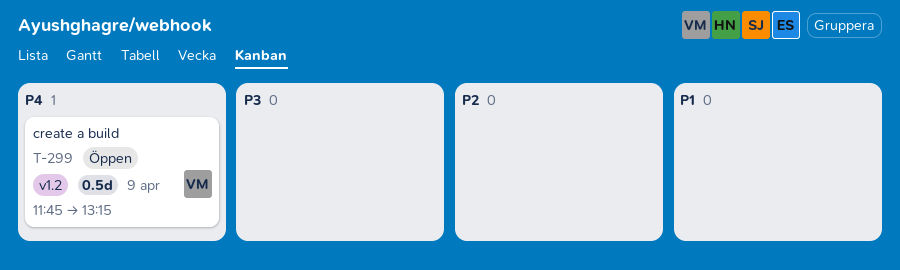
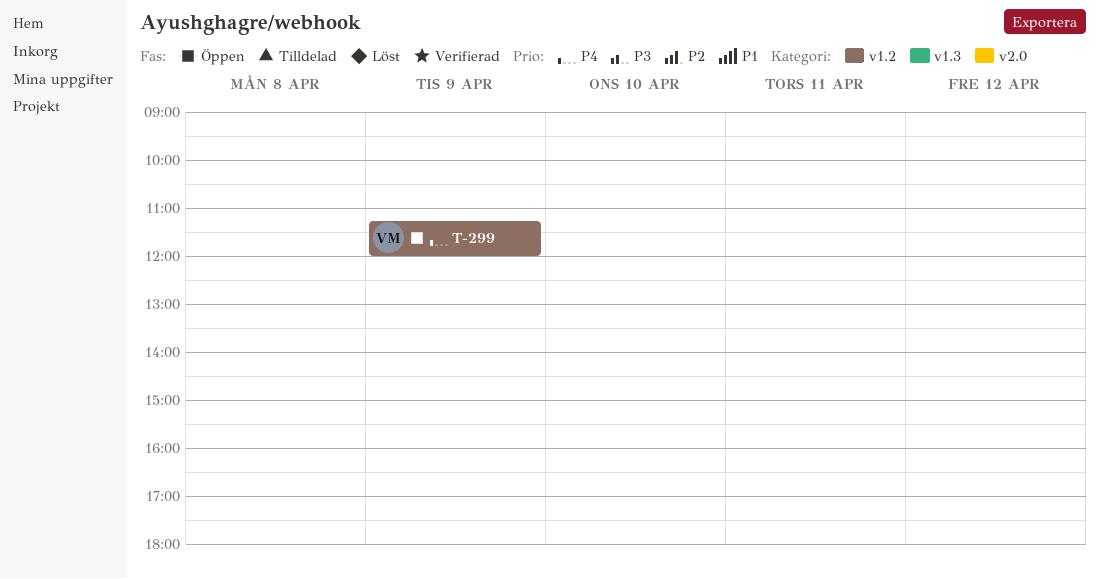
T-299, begins: 11:45 -> 11:15
T-299, ends: 13:15 -> 12:00

